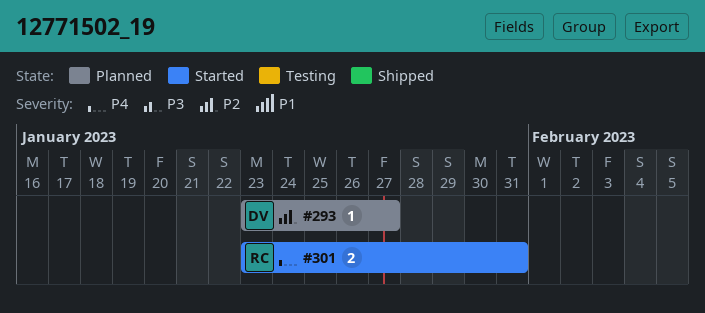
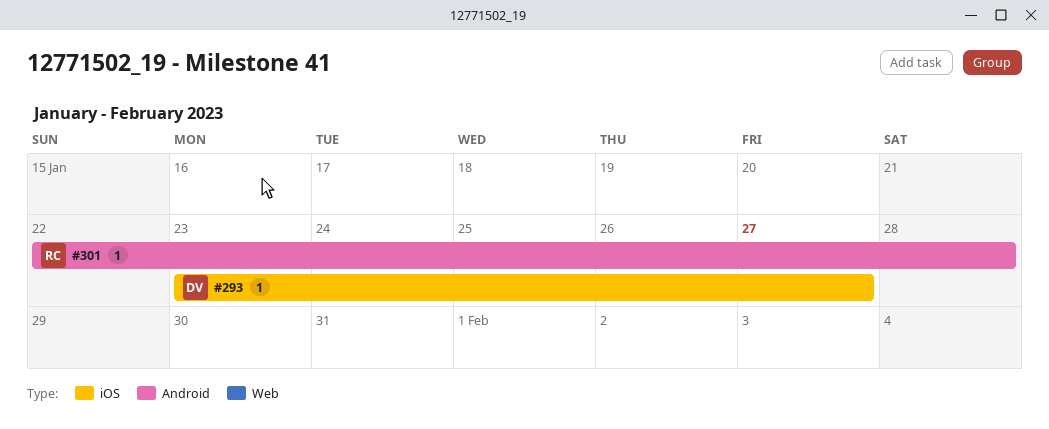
#301, estimate: 2 -> 1
#301, start: Jan 23 -> Jan 22
#301, due: Jan 31 -> Jan 28

